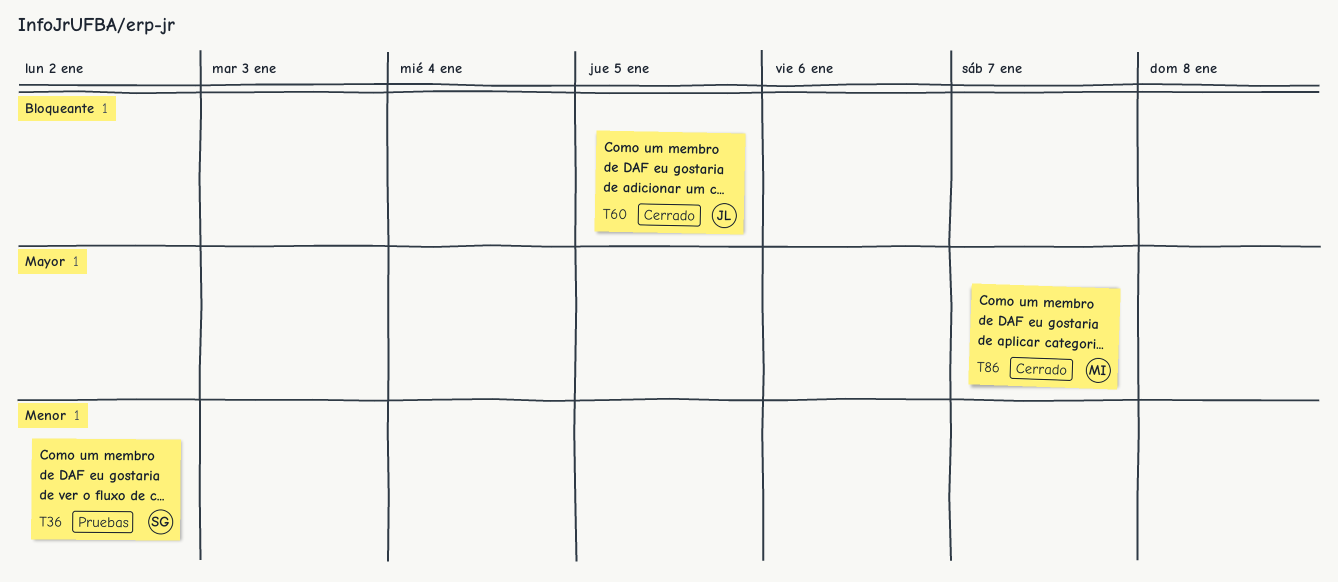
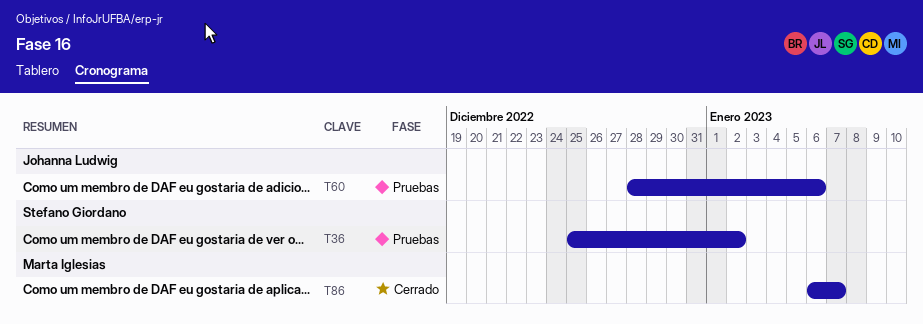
T60, status: Cerrado -> Pruebas
T60, due: Jan 5 -> Jan 6

